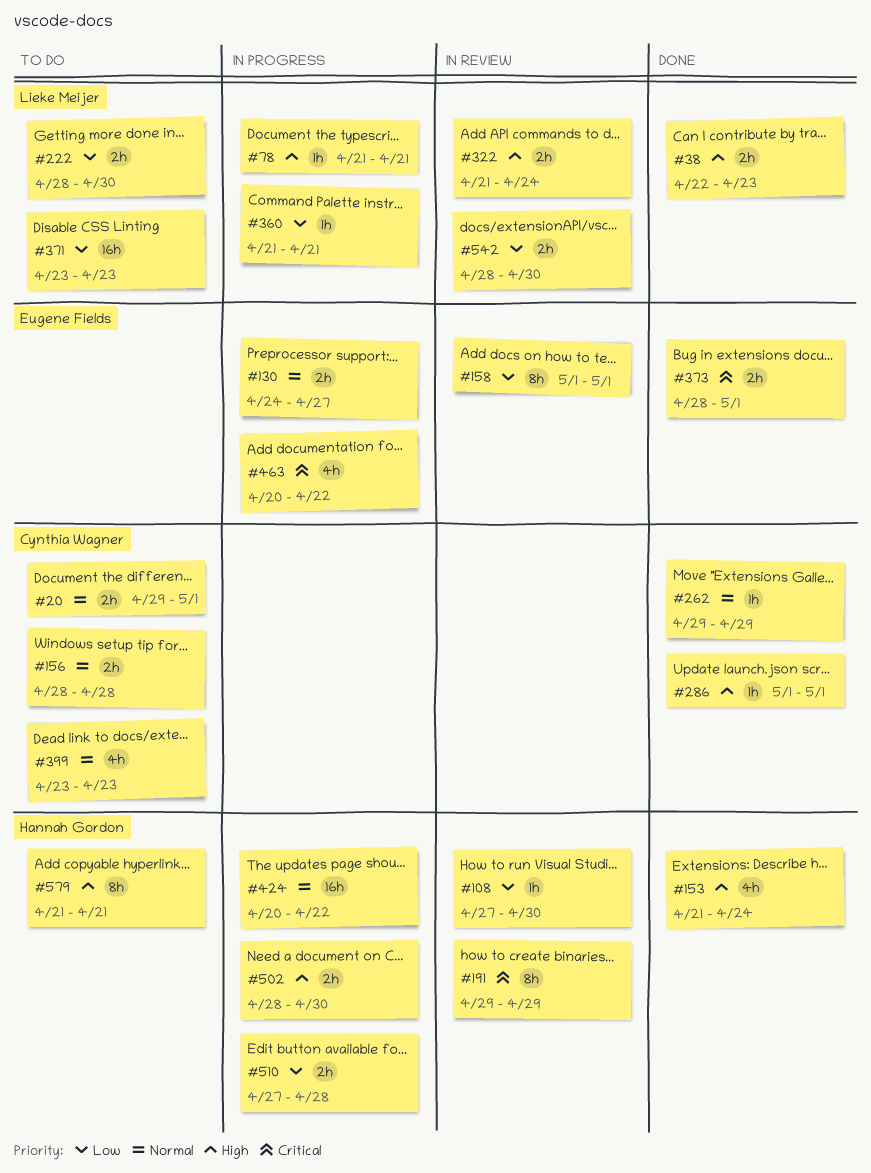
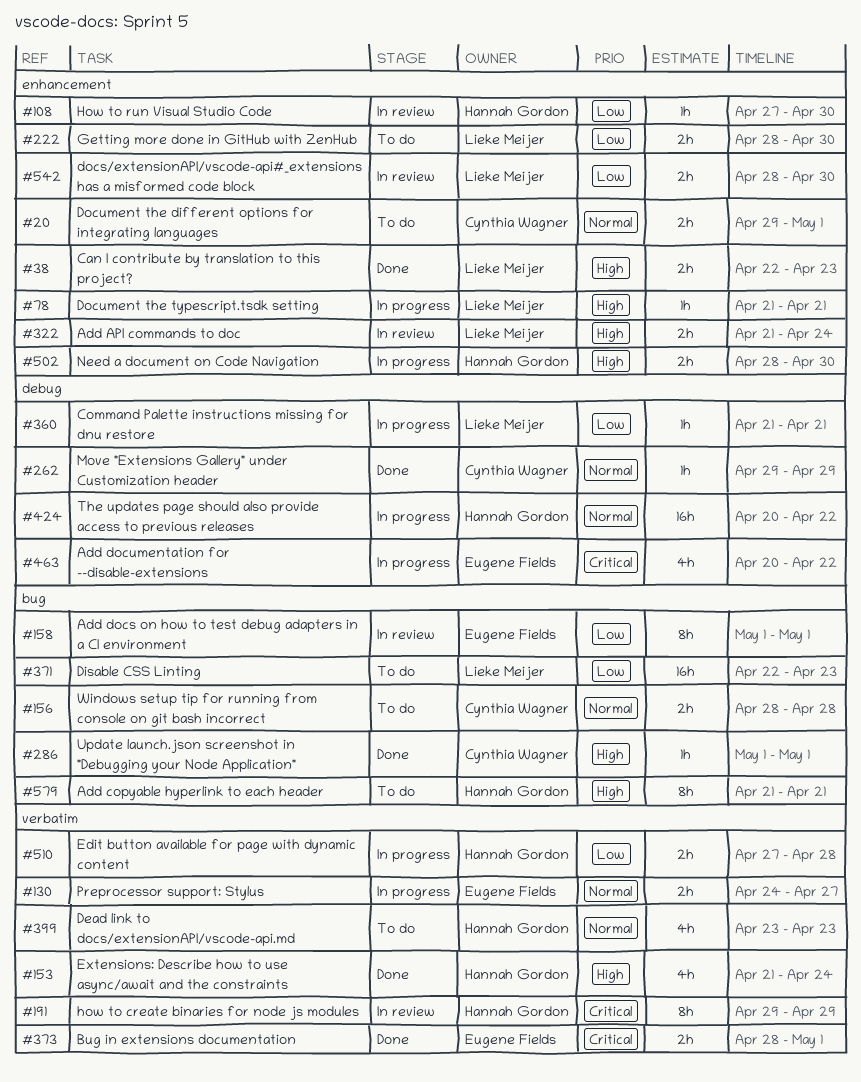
#371, start: Apr 23 -> Apr 22
#399, owner: Cynthia Wagner -> Hannah Gordon

